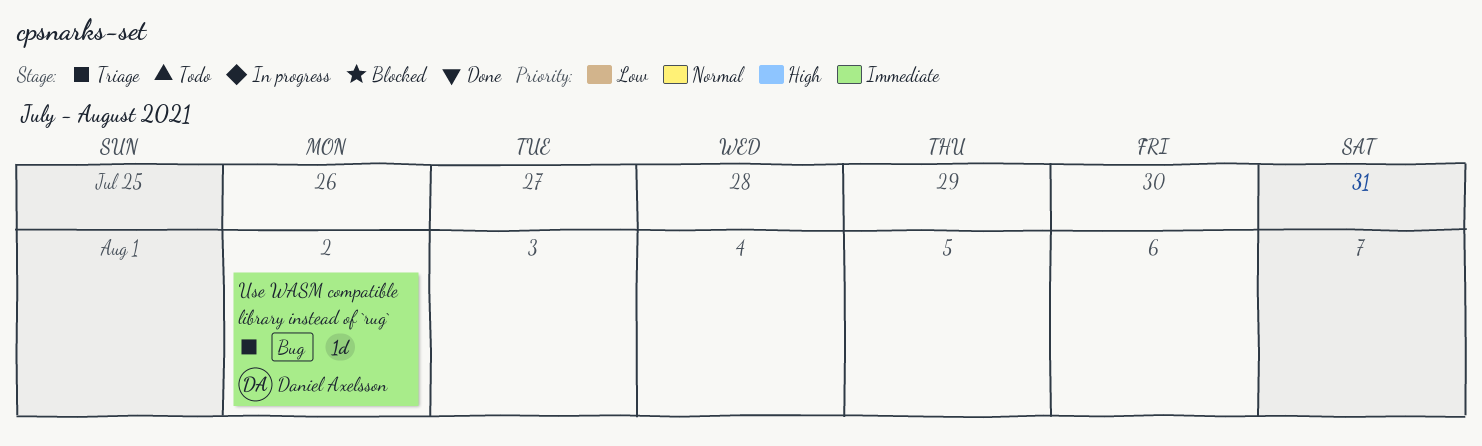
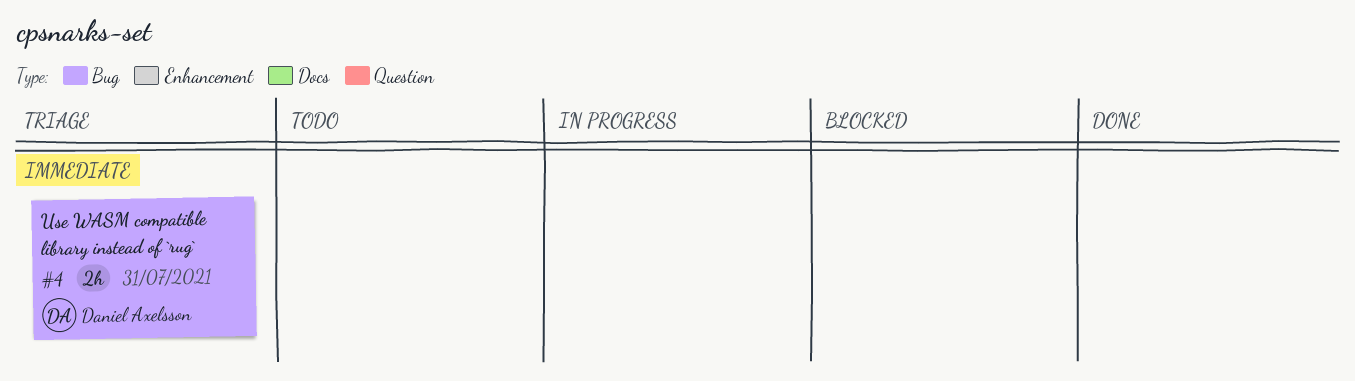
Use WASM compatible library instead of `rug`, estimate: 1d -> 2h
Use WASM compatible library instead of `rug`, due: Aug 2 -> Jul 31

